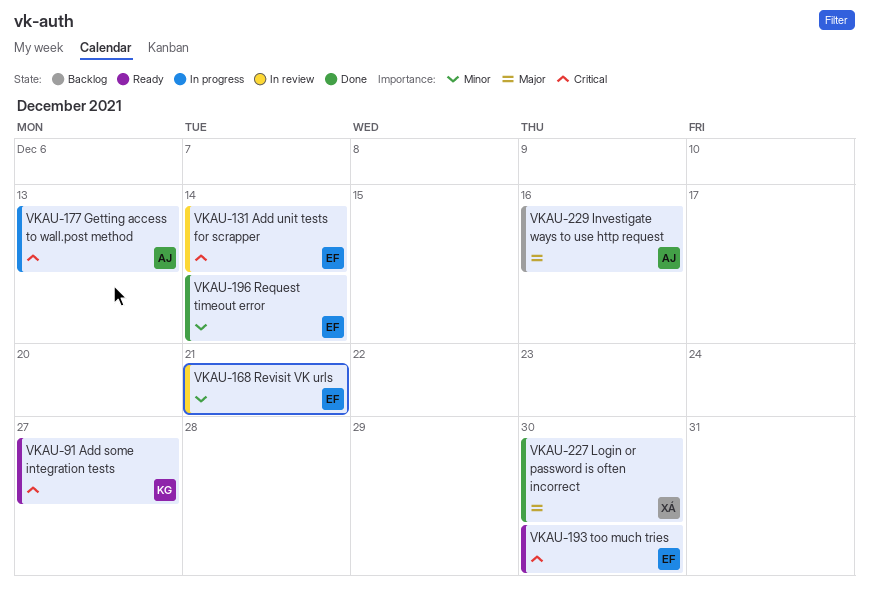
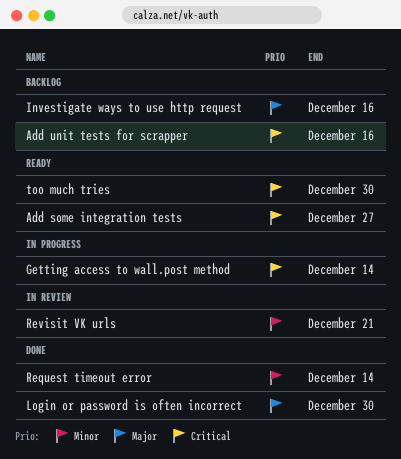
Add unit tests for scrapper, status: In review -> Backlog
Add unit tests for scrapper, due: Dec 14 -> Dec 16
Getting access to wall.post method, due: Dec 13 -> Dec 14

